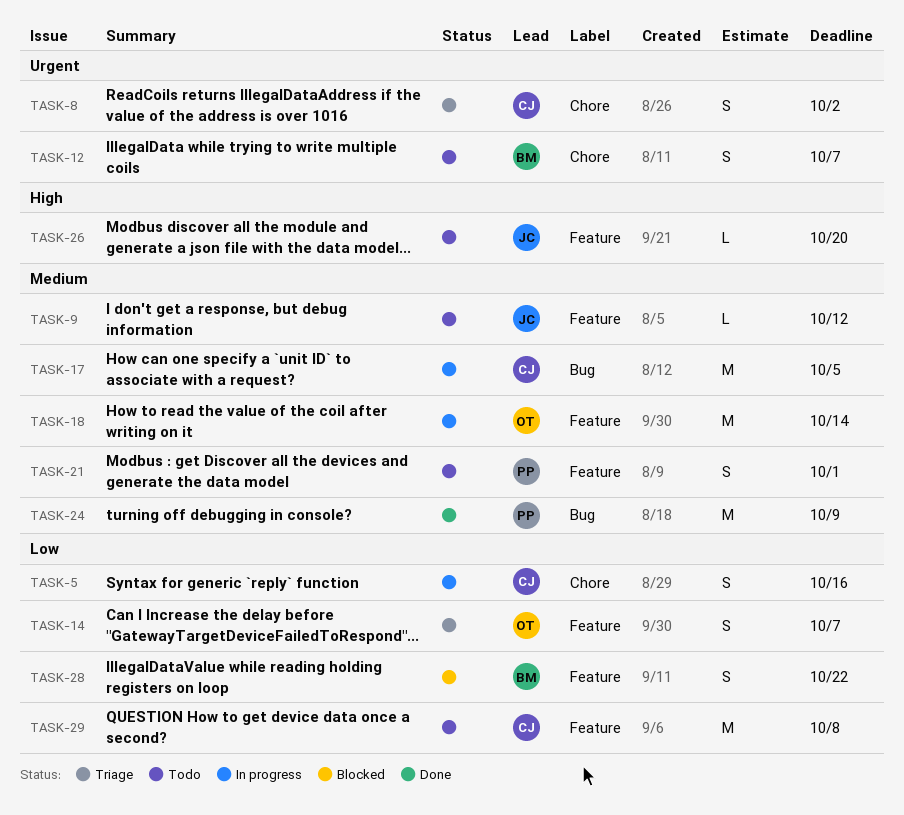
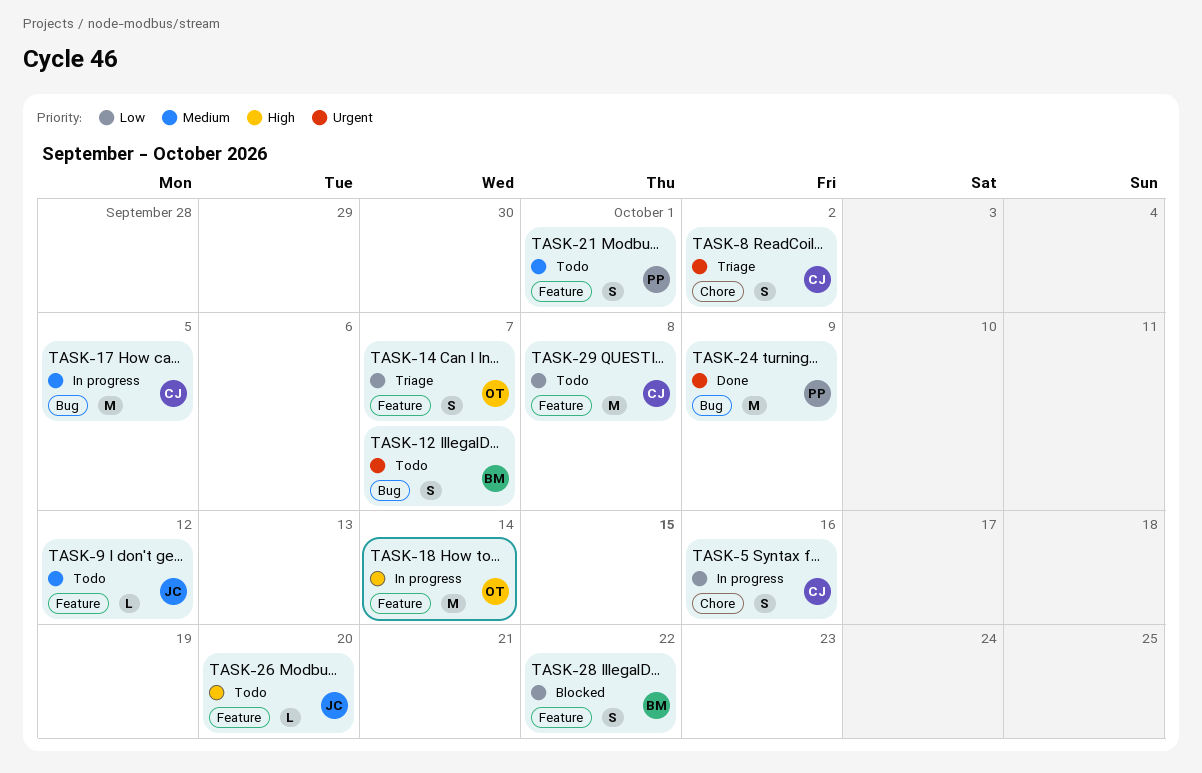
TASK-12, label: Chore -> Bug
TASK-18, priority: Medium -> High
TASK-24, priority: Medium -> Urgent

